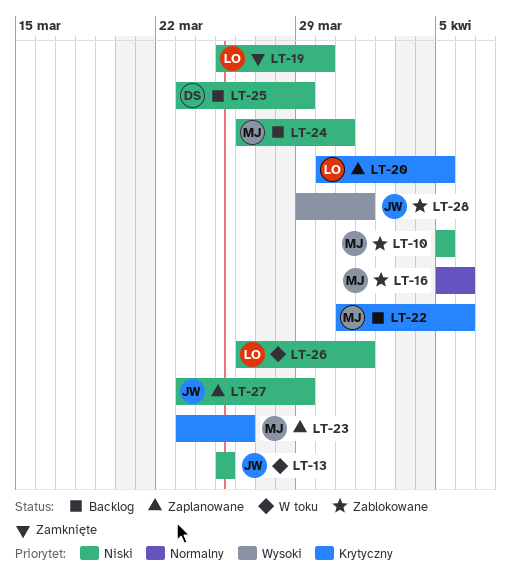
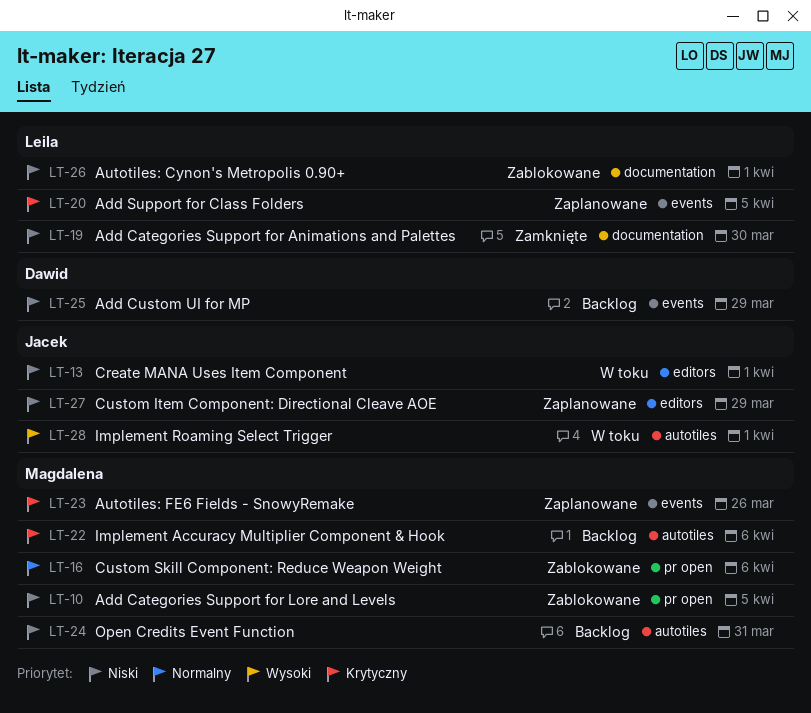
LT-13, due: Mar 25 -> Apr 1
LT-26, status: W toku -> Zablokowane
LT-28, status: Zablokowane -> W toku

